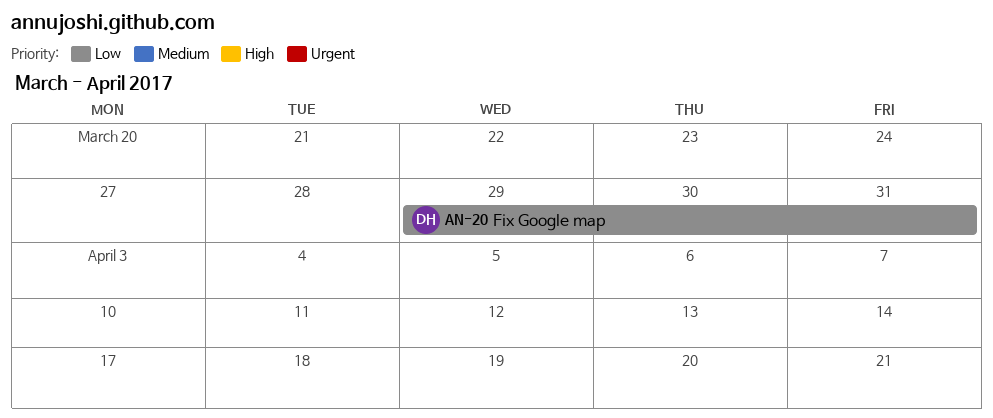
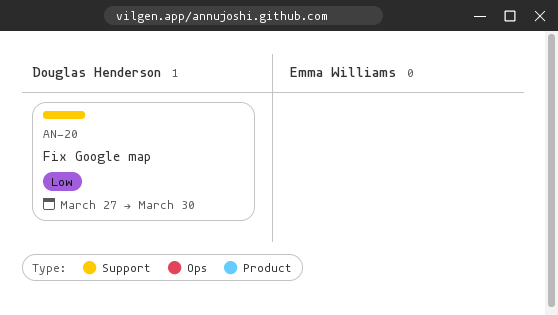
AN-20, start: Mar 29 -> Mar 27
AN-20, due: Mar 31 -> Mar 30

